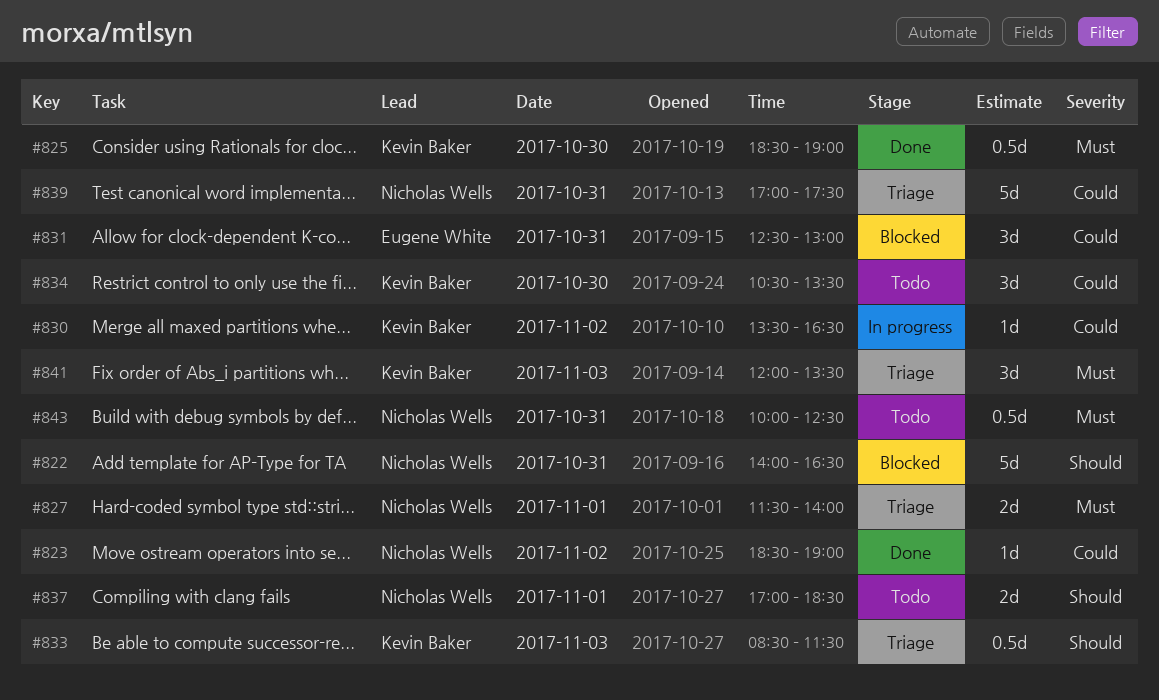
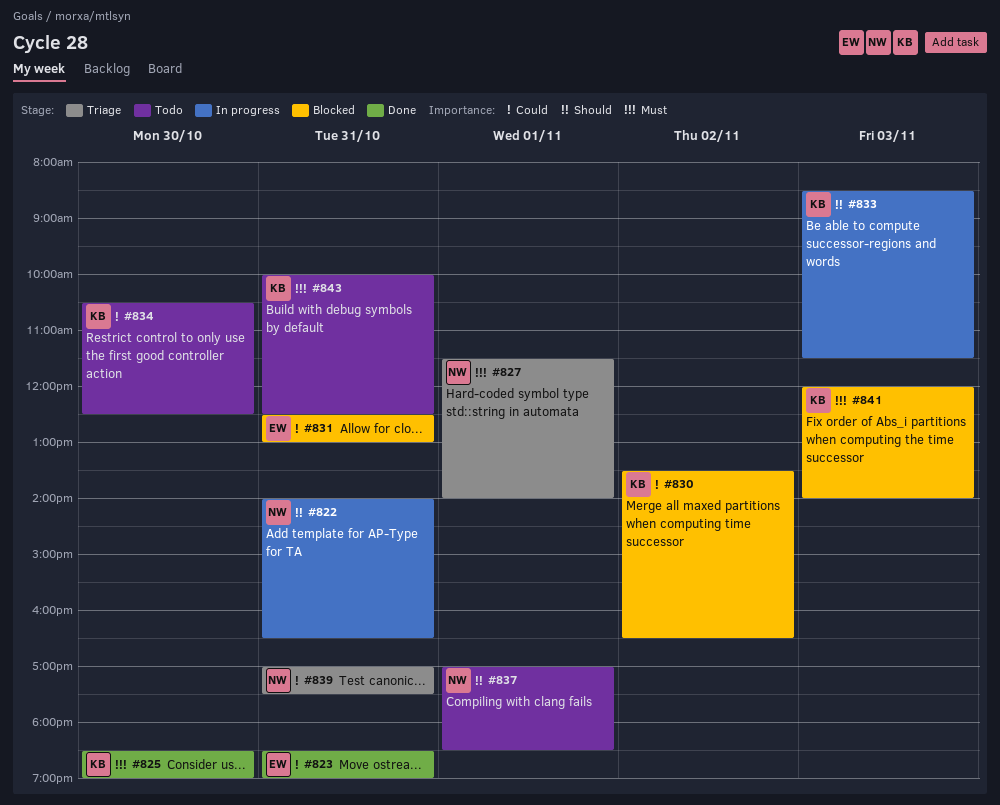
#822, status: Blocked -> In progress
#823, owner: Nicholas Wells -> Eugene White
#823, day: Nov 2 -> Oct 31
#830, status: In progress -> Blocked
#833, status: Triage -> In progress
#834, ends: 13:30 -> 12:30
#841, status: Triage -> Blocked
#841, ends: 13:30 -> 14:00
#843, owner: Nicholas Wells -> Kevin Baker

